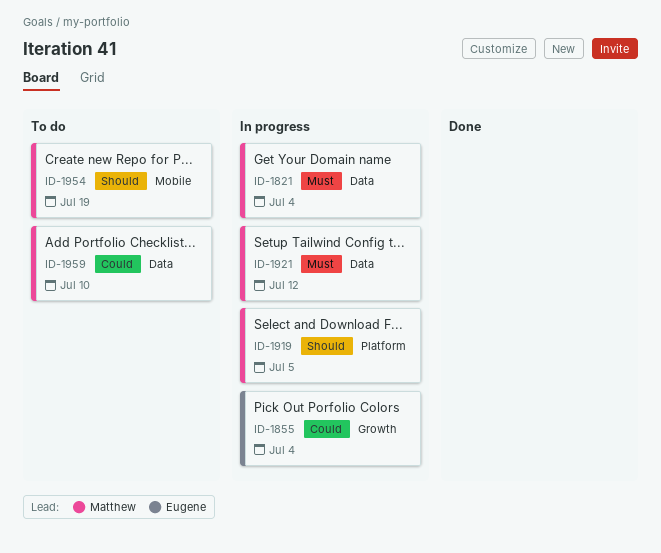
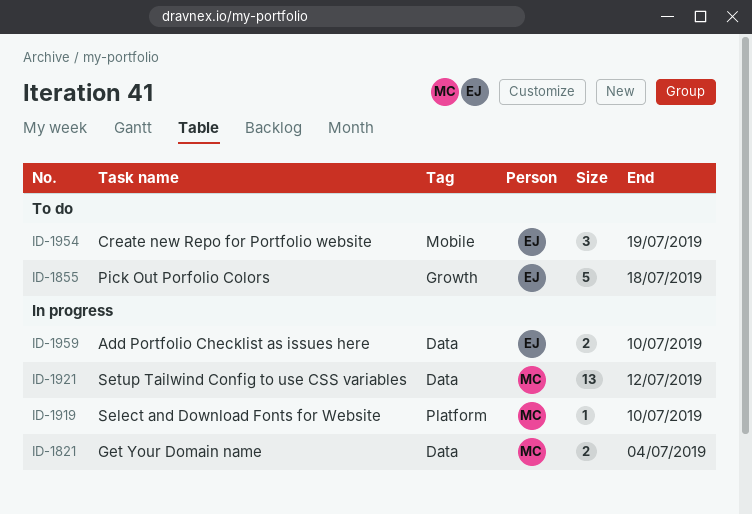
ID-1855, status: In progress -> To do
ID-1855, due: Jul 4 -> Jul 18
ID-1919, due: Jul 5 -> Jul 10
ID-1954, owner: Matthew -> Eugene
ID-1959, status: To do -> In progress
ID-1959, owner: Matthew -> Eugene

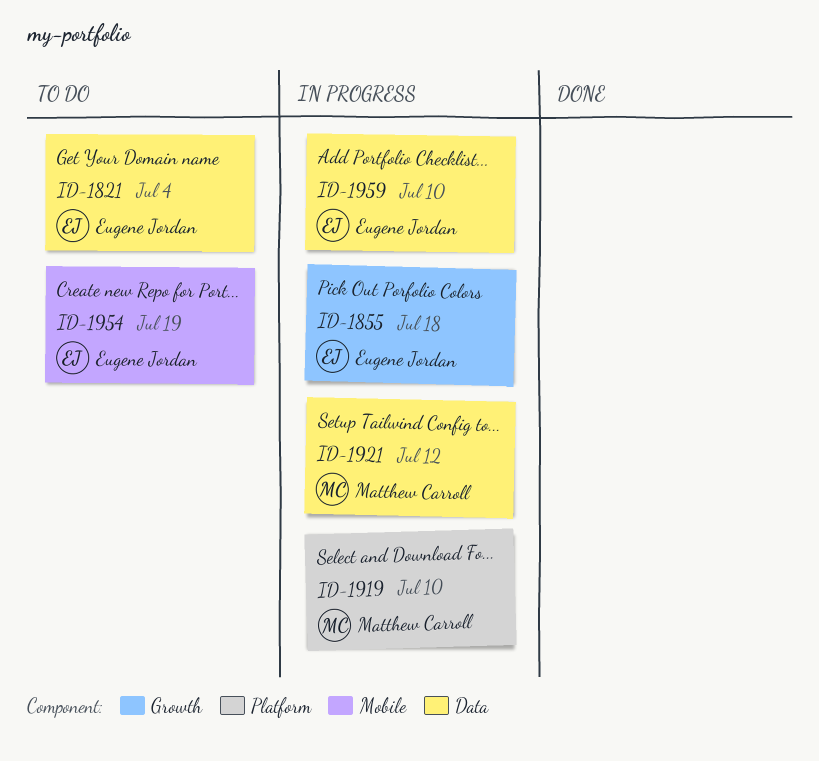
ID-1821, status: In progress -> To do
ID-1821, owner: Matthew Carroll -> Eugene Jordan
ID-1855, status: To do -> In progress

